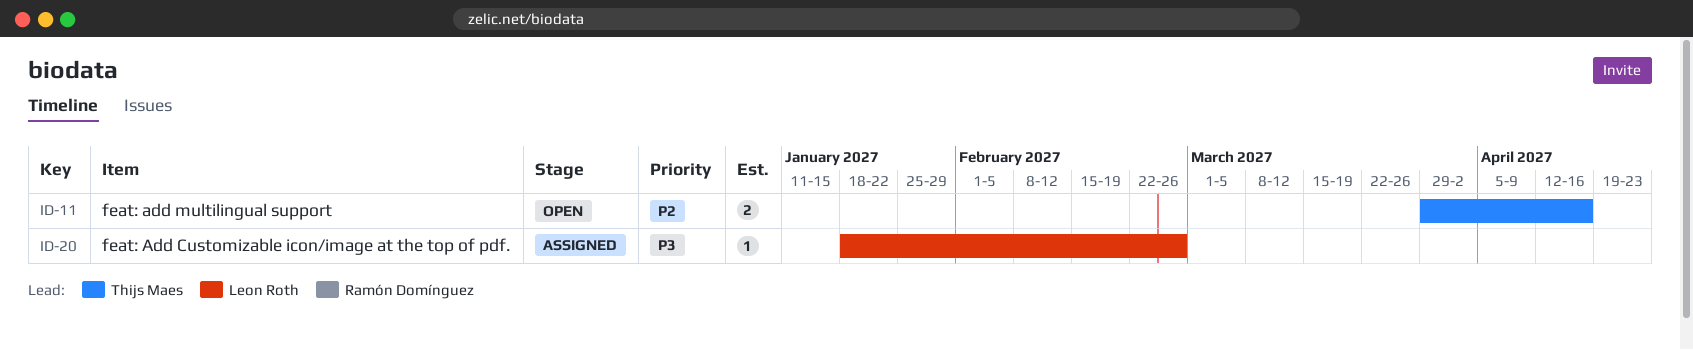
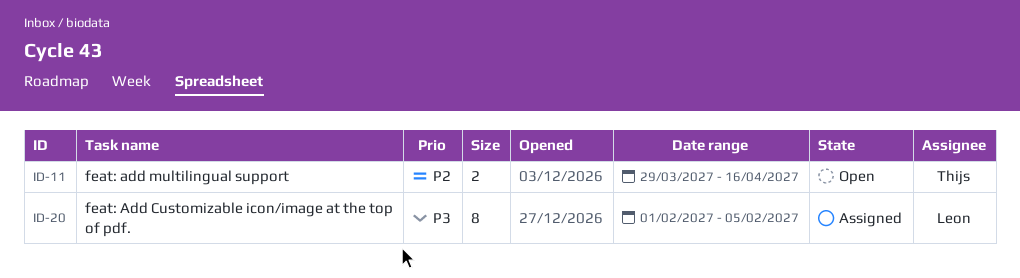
ID-20, estimate: 1 -> 8
ID-20, start: Jan 18 -> Feb 1
ID-20, due: Feb 26 -> Feb 5

